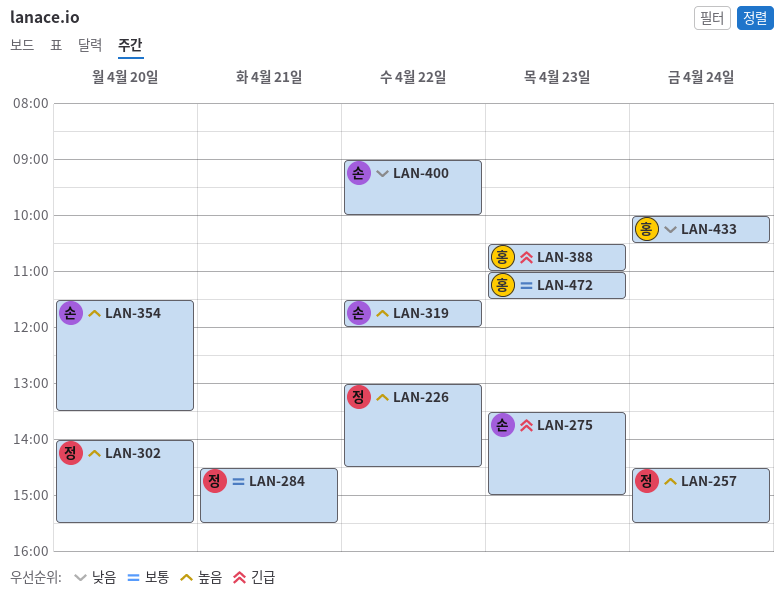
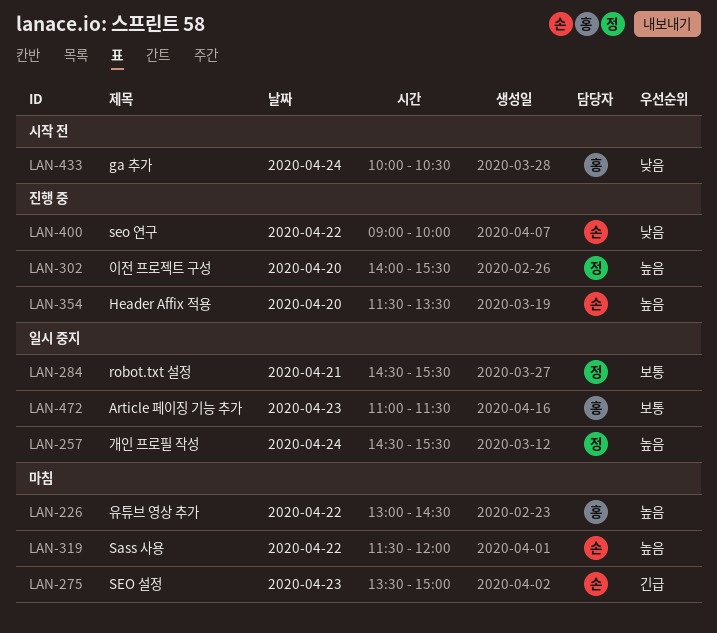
LAN-226, owner: 정 -> 홍
LAN-388: present -> none

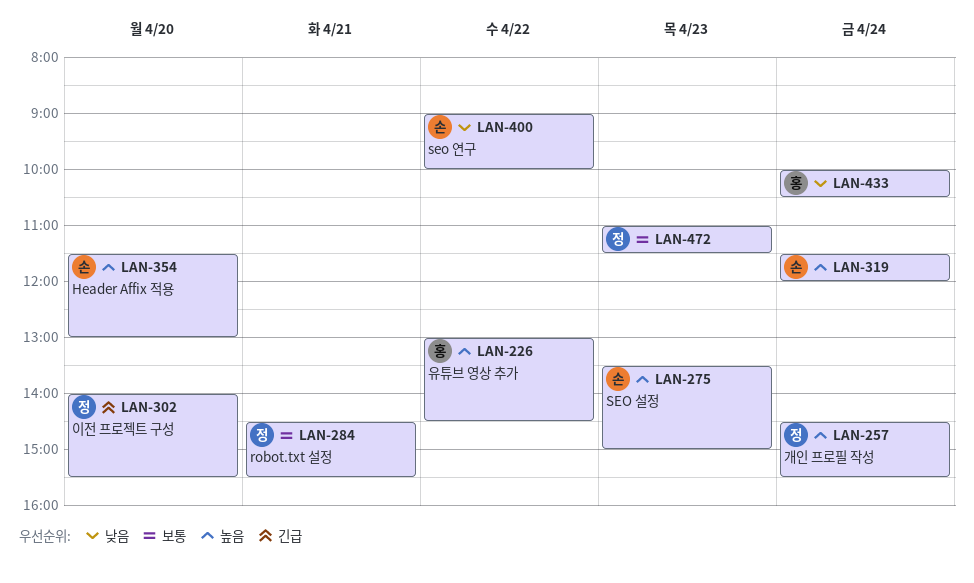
LAN-275, priority: 긴급 -> 높음
LAN-302, priority: 높음 -> 긴급
LAN-319, day: Apr 22 -> Apr 24
LAN-354, ends: 13:30 -> 13:00
LAN-472, owner: 홍 -> 정

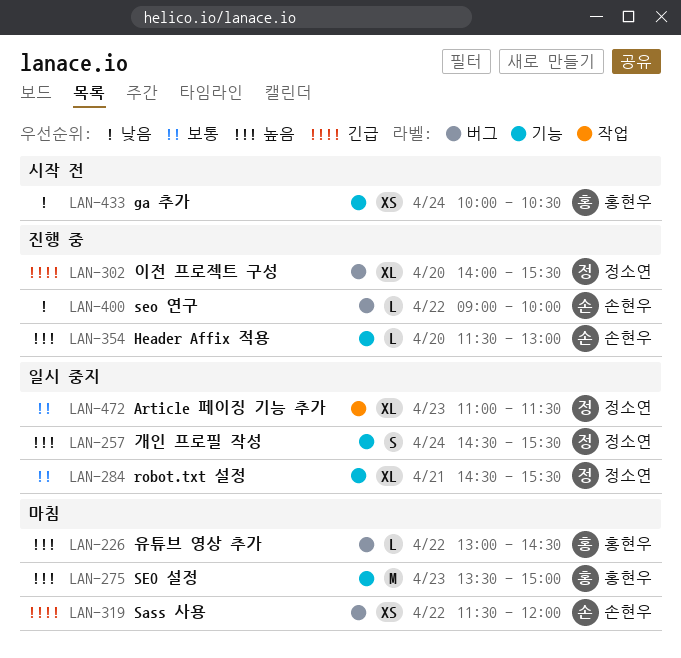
LAN-275, owner: 손현우 -> 홍현우
LAN-319, priority: 높음 -> 긴급
LAN-319, day: Apr 24 -> Apr 22

